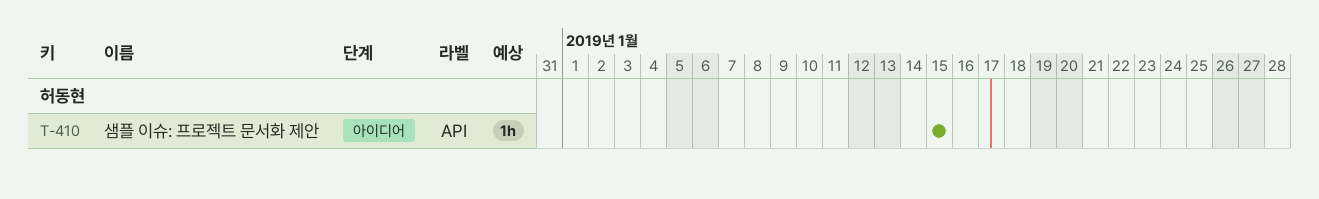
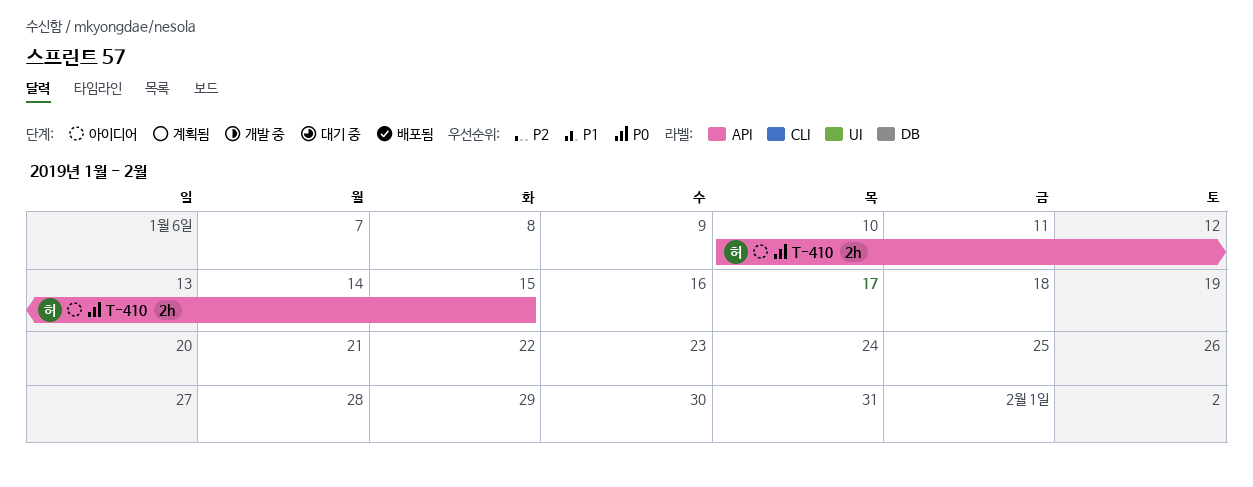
T-410, estimate: 1h -> 2h
T-410, start: Jan 15 -> Jan 10

